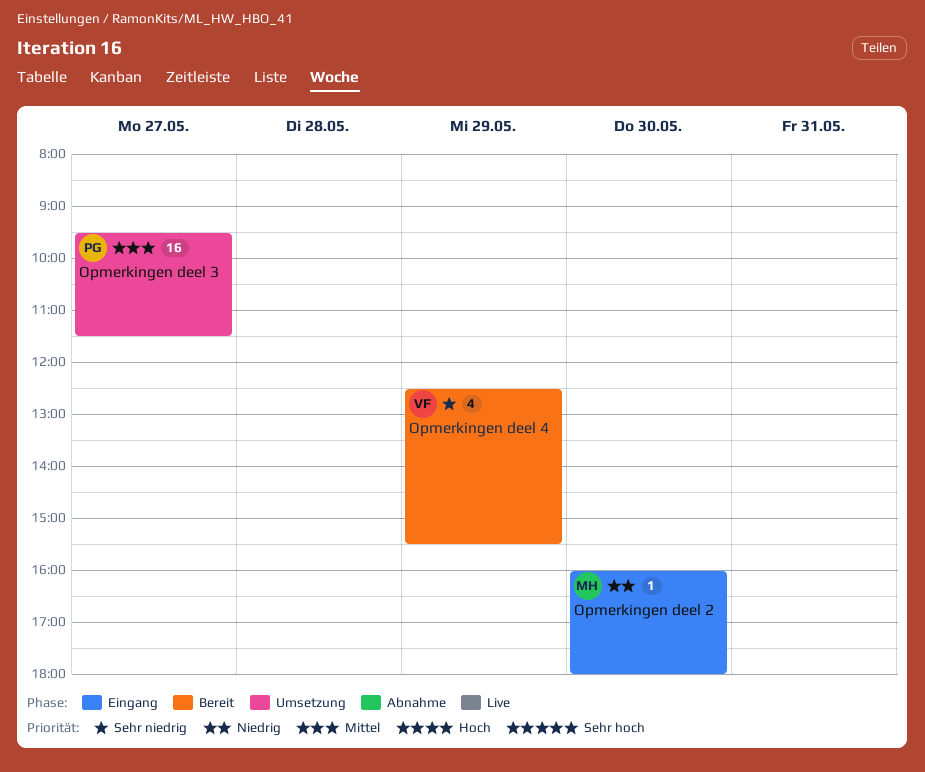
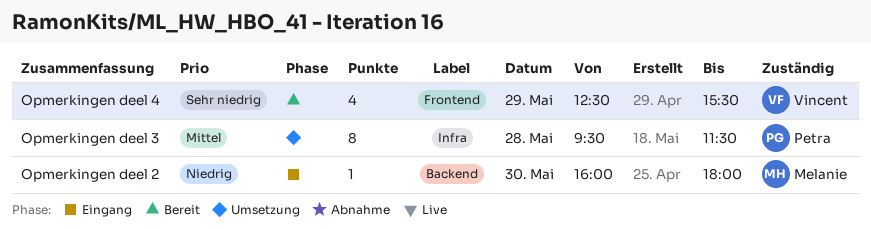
Opmerkingen deel 3, estimate: 16 -> 8
Opmerkingen deel 3, day: May 27 -> May 28

